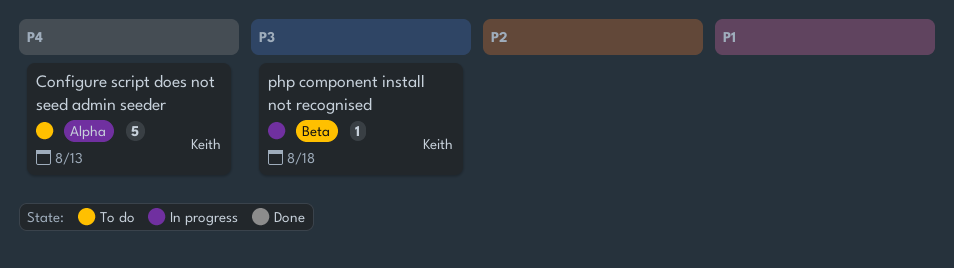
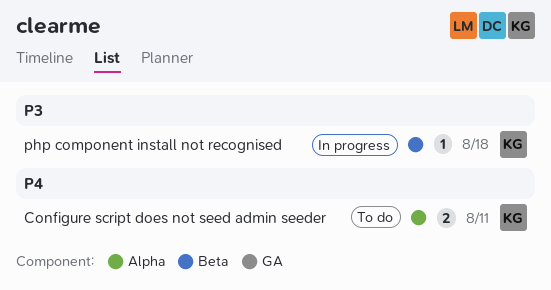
Configure script does not seed admin seeder, estimate: 5 -> 2
Configure script does not seed admin seeder, due: Aug 13 -> Aug 11

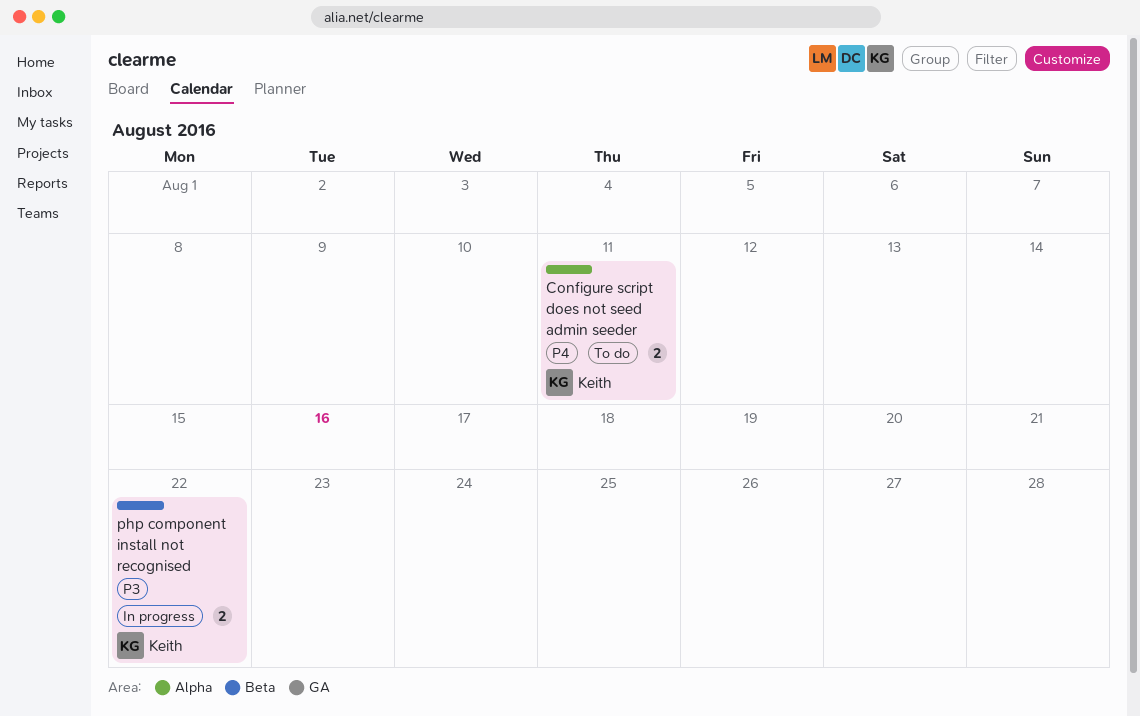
php component install not recognised, estimate: 1 -> 2
php component install not recognised, due: Aug 18 -> Aug 22

